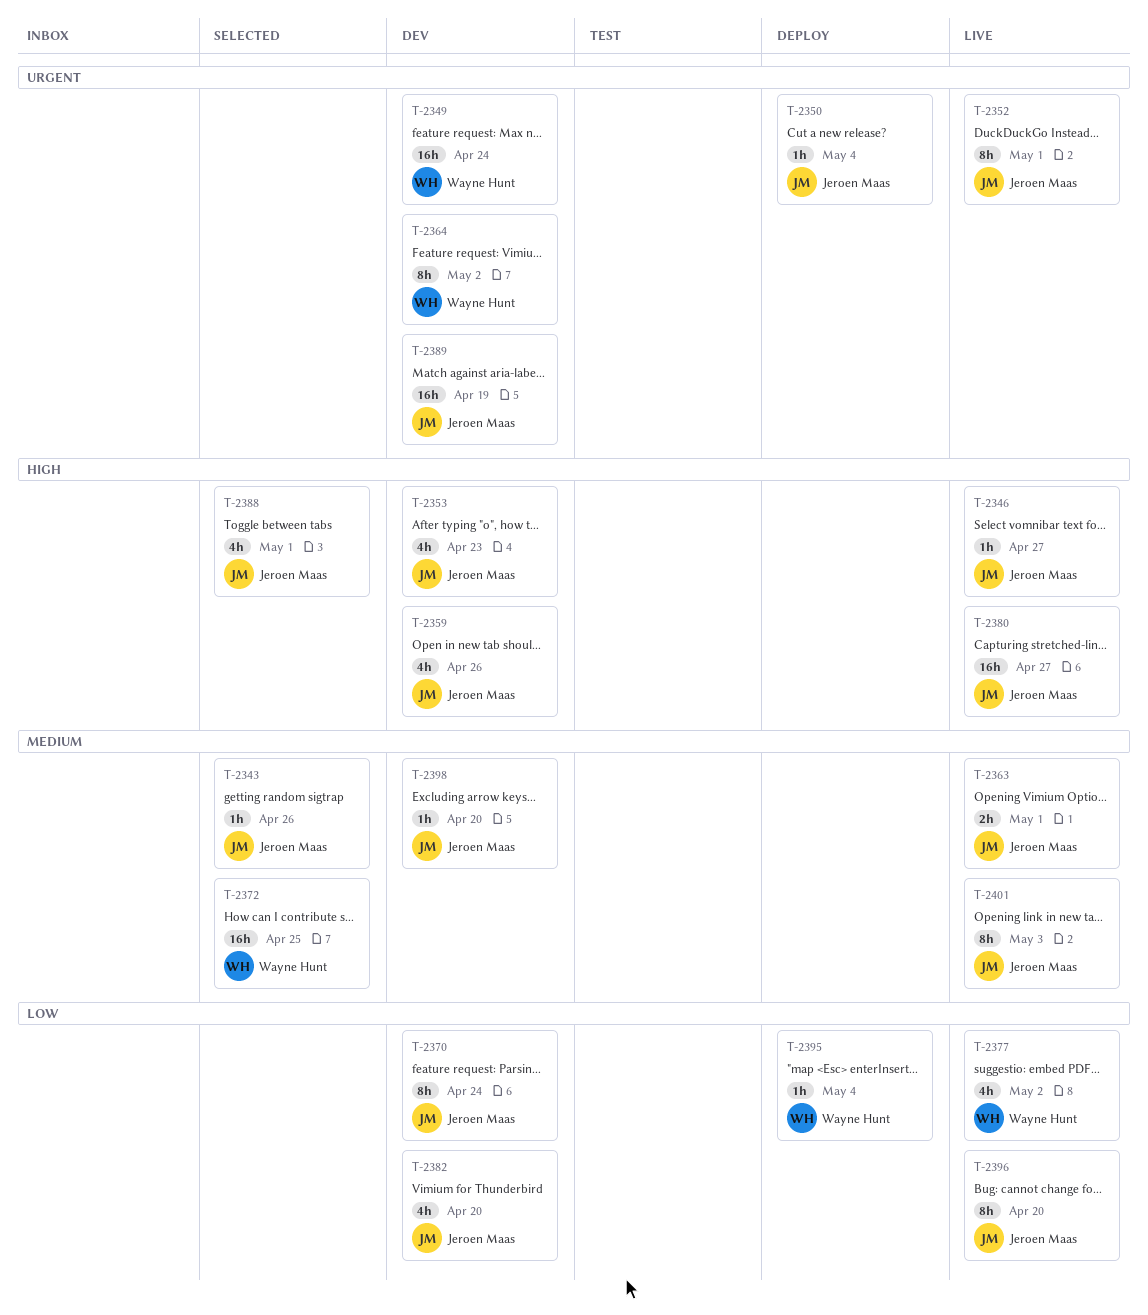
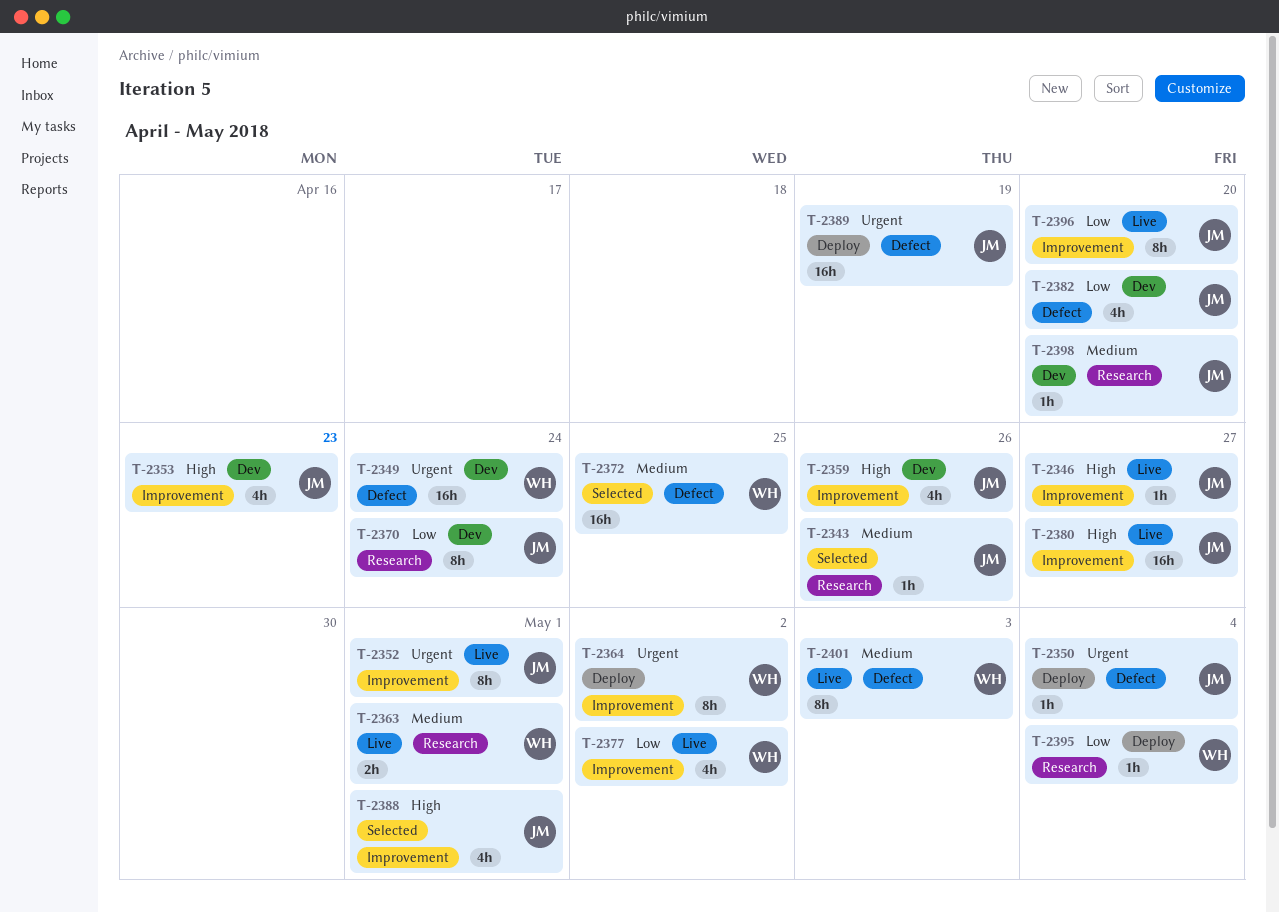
T-2363, owner: Jeroen Maas -> Wayne Hunt
T-2364, status: Dev -> Deploy
T-2389, status: Dev -> Deploy
T-2401, owner: Jeroen Maas -> Wayne Hunt

